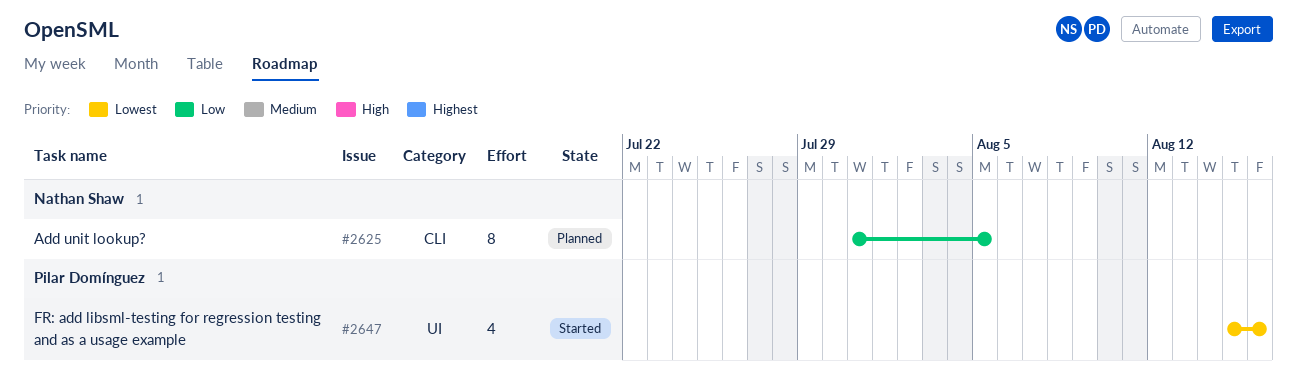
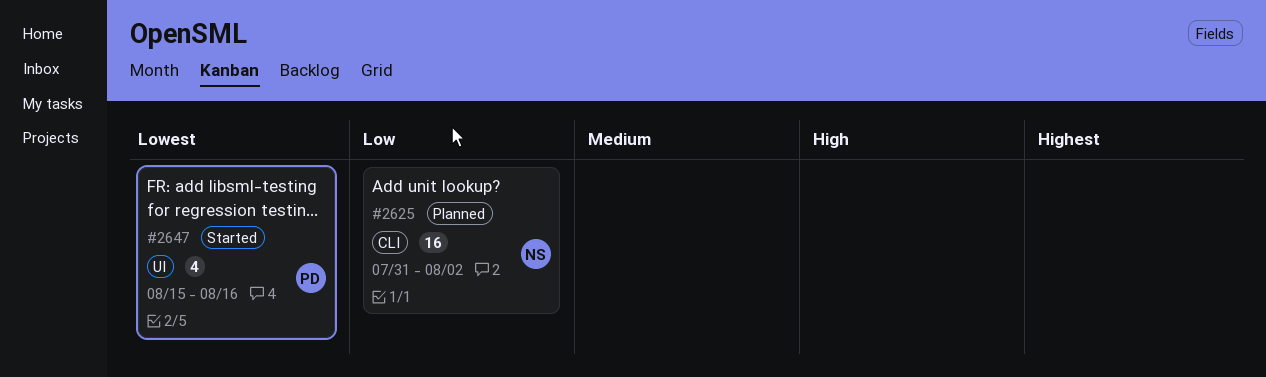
#2625, estimate: 8 -> 16
#2625, due: Aug 5 -> Aug 2

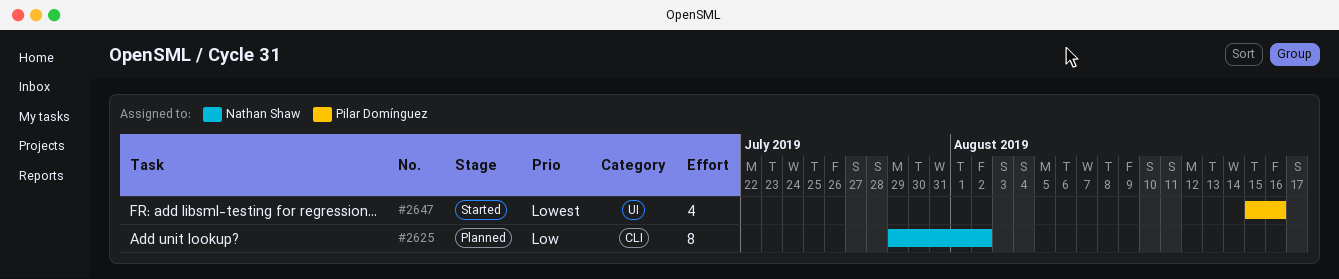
#2625, estimate: 16 -> 8
#2625, start: Jul 31 -> Jul 29

